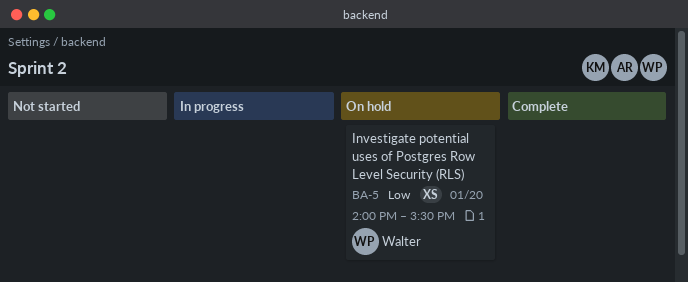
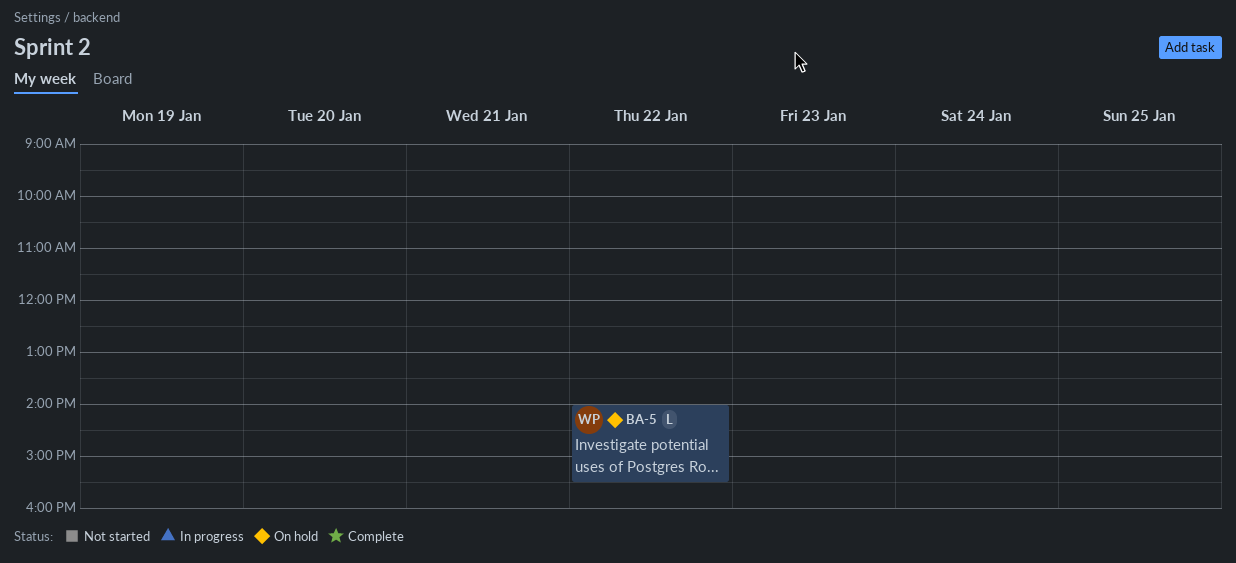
BA-5, estimate: XS -> L
BA-5, day: Jan 20 -> Jan 22

